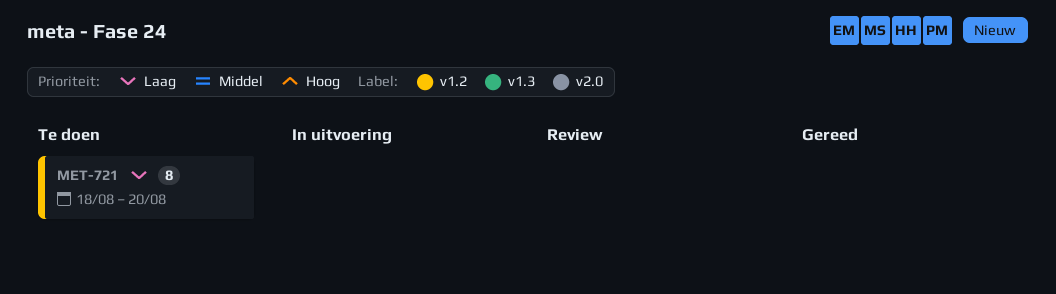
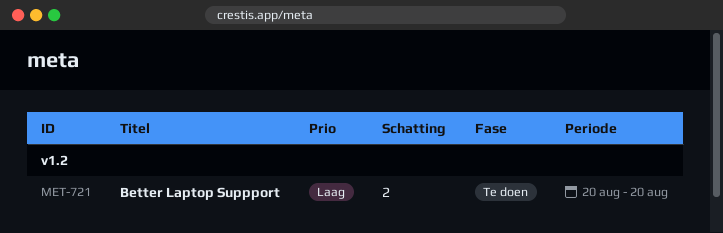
MET-721, estimate: 8 -> 2
MET-721, start: Aug 18 -> Aug 20

